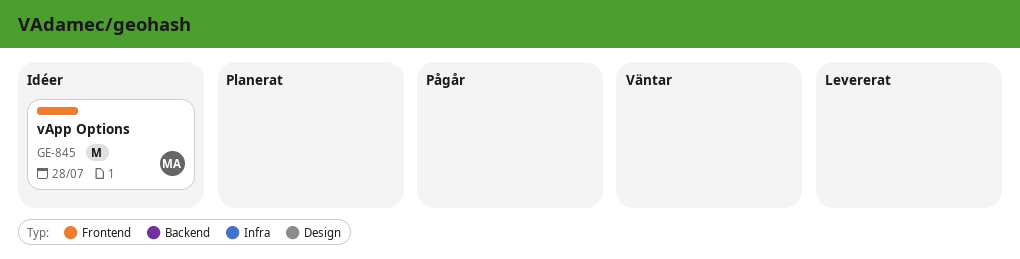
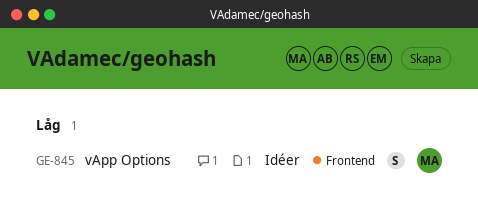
GE-845, estimate: M -> S

